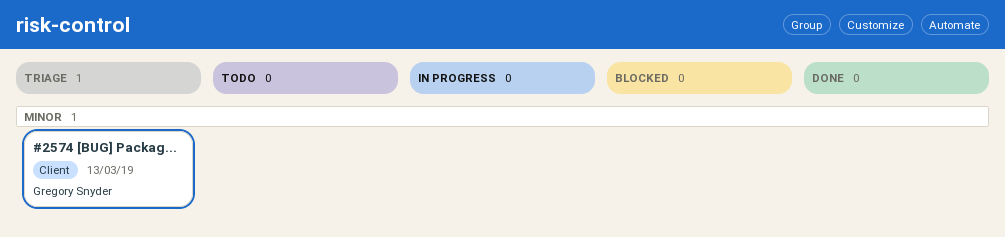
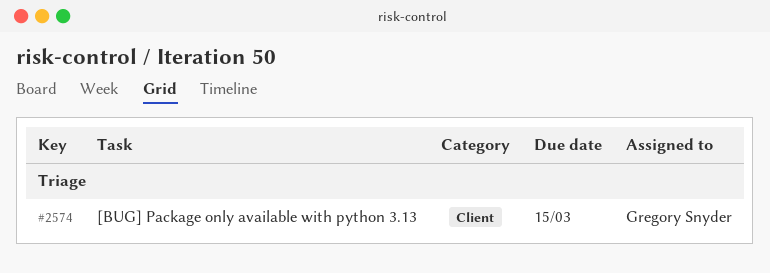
#2574, due: Mar 13 -> Mar 15

